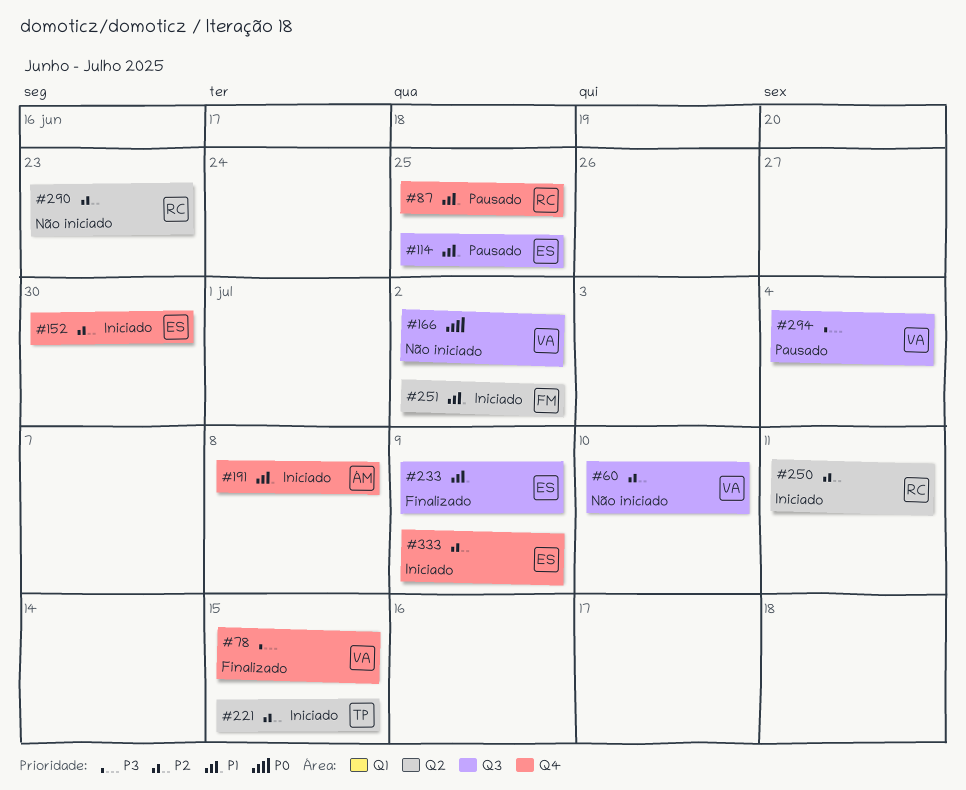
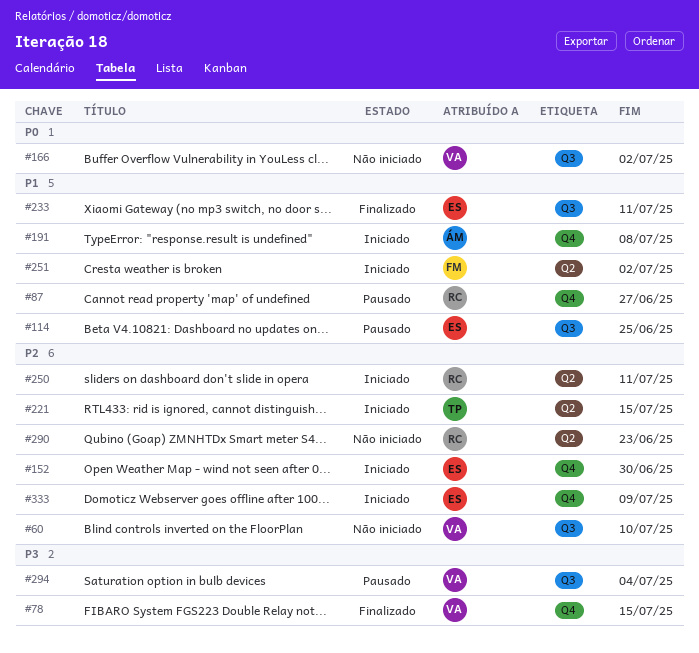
#87, due: Jun 25 -> Jun 27
#233, due: Jul 9 -> Jul 11

